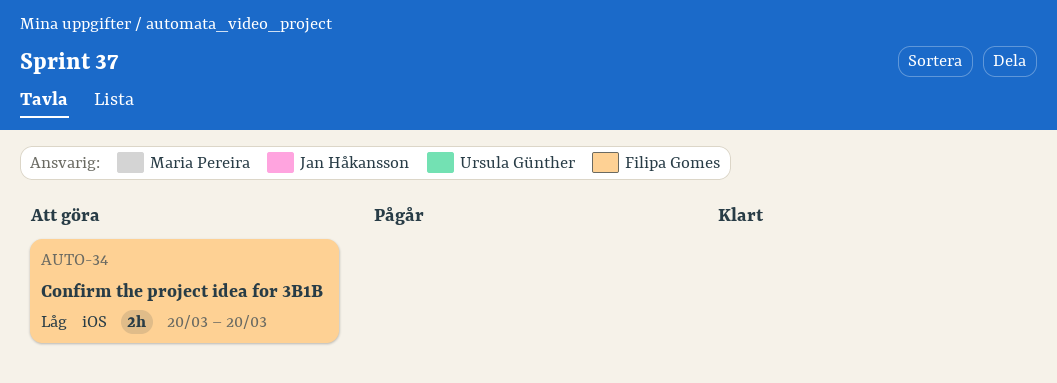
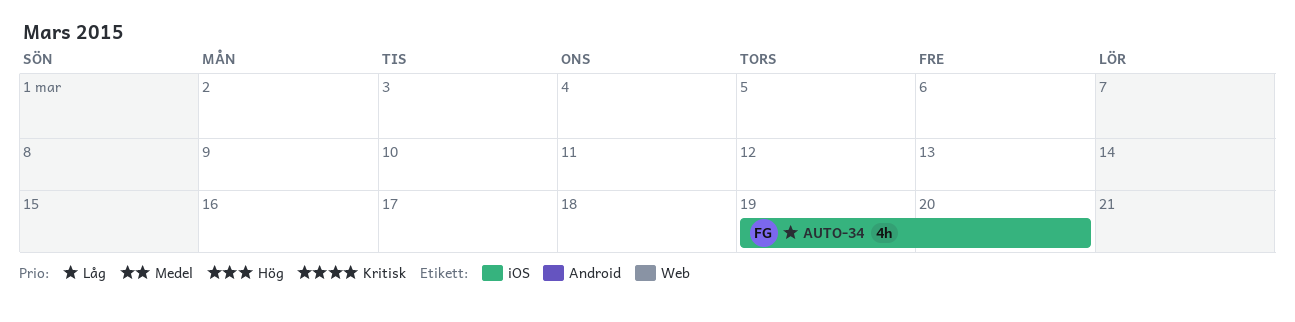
AUTO-34, estimate: 2h -> 4h
AUTO-34, start: Mar 20 -> Mar 19

